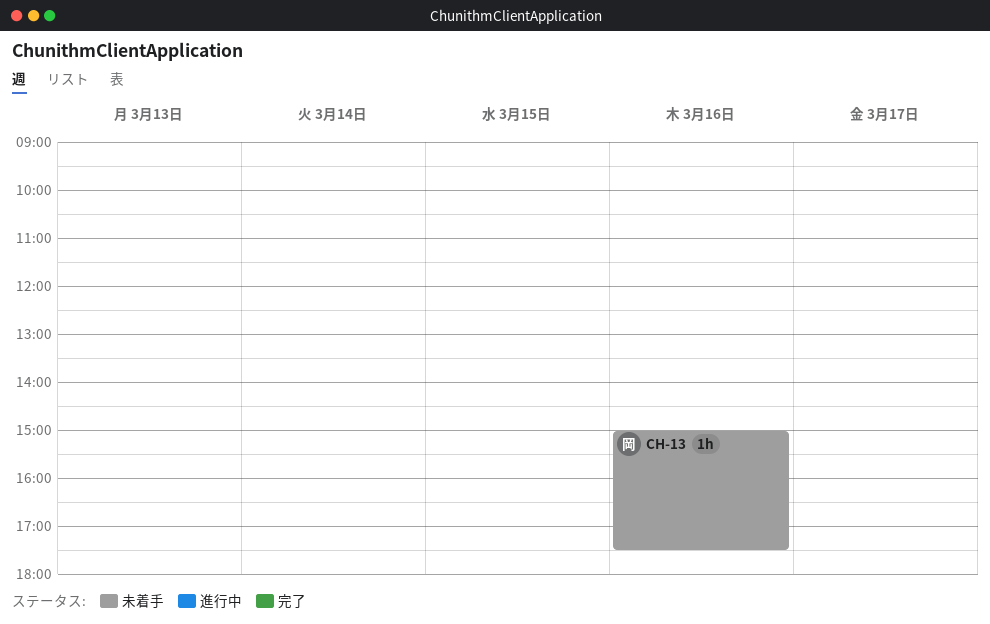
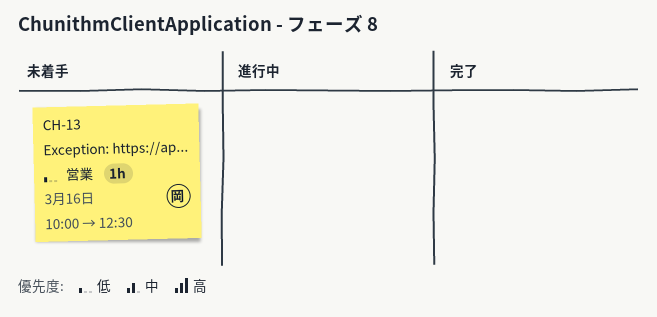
CH-13, begins: 15:00 -> 10:00
CH-13, ends: 17:30 -> 12:30

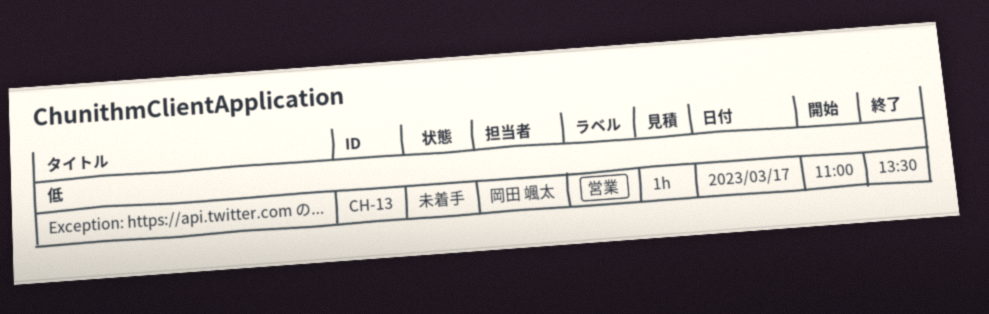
CH-13, day: Mar 16 -> Mar 17
CH-13, begins: 10:00 -> 11:00
CH-13, ends: 12:30 -> 13:30

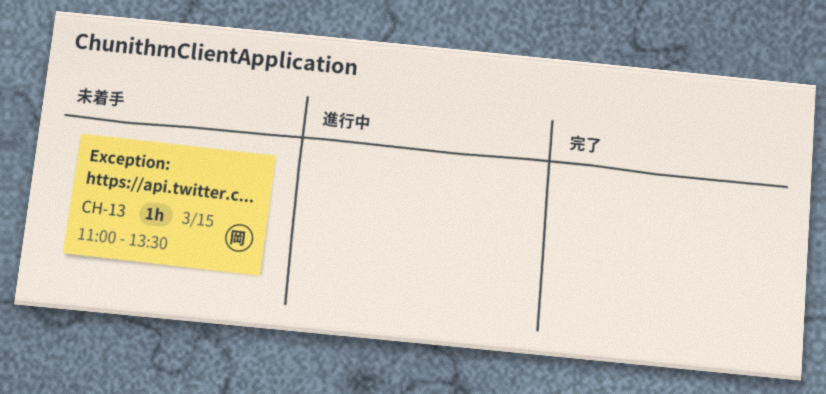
CH-13, day: Mar 17 -> Mar 15

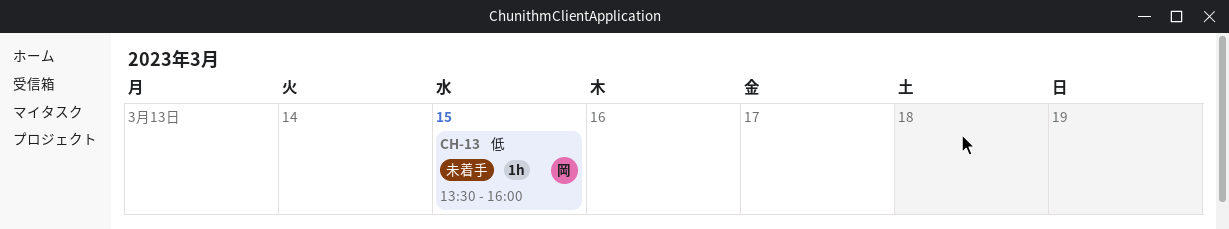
CH-13, begins: 11:00 -> 13:30
CH-13, ends: 13:30 -> 16:00

